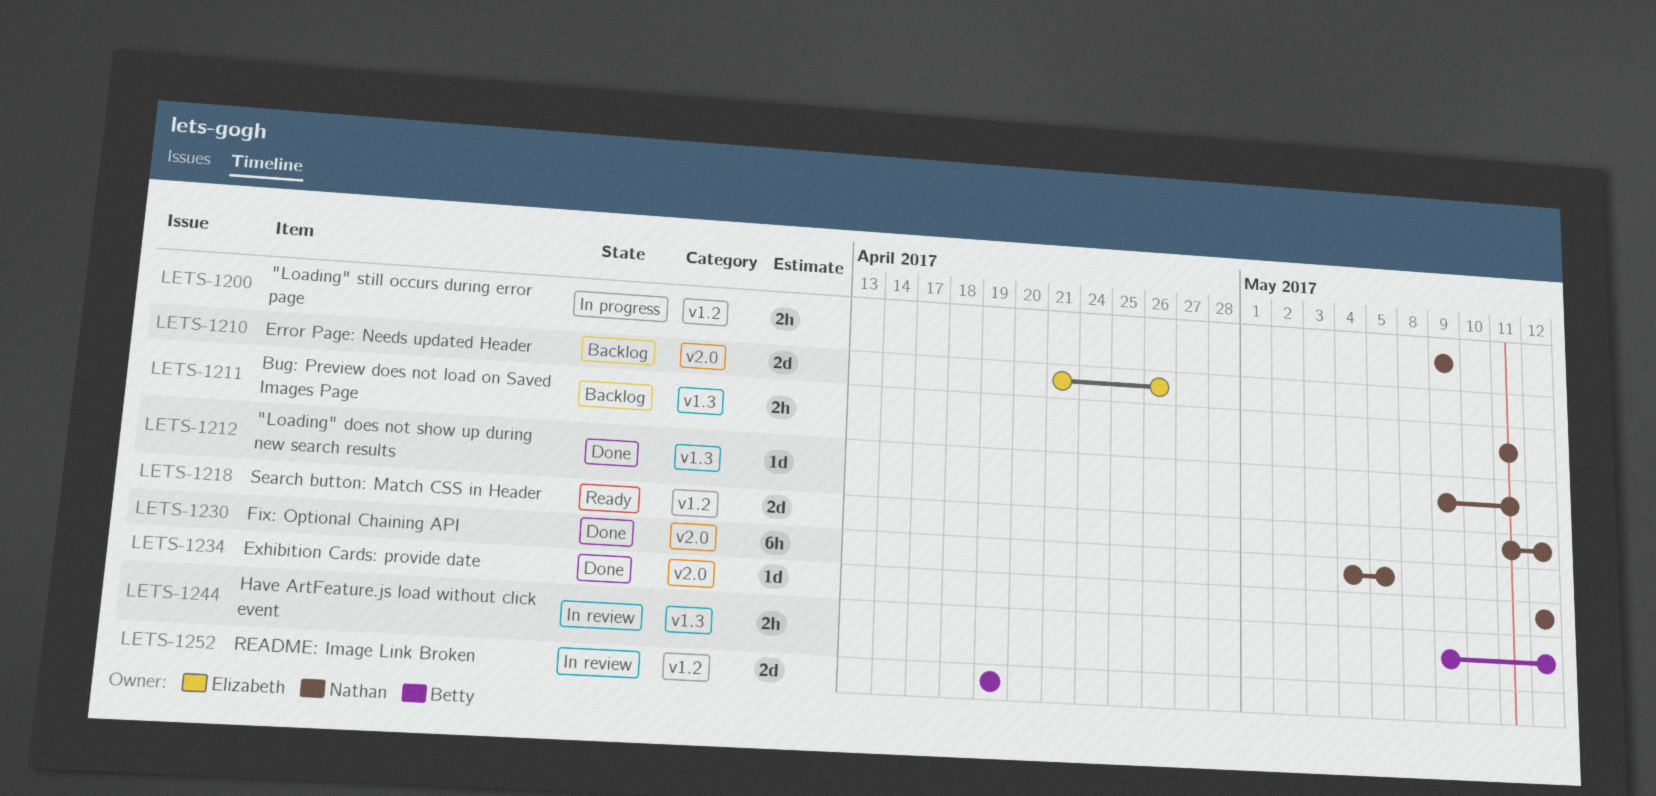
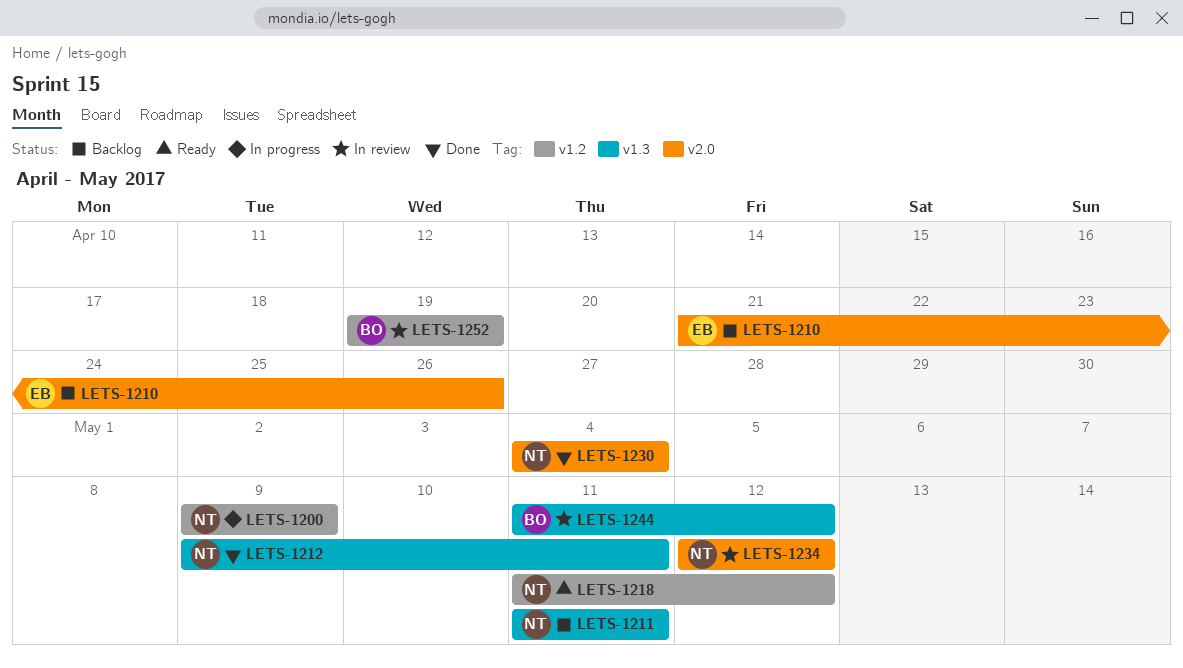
LETS-1230, due: May 5 -> May 4
LETS-1234, status: Done -> In review
LETS-1244, start: May 9 -> May 11

